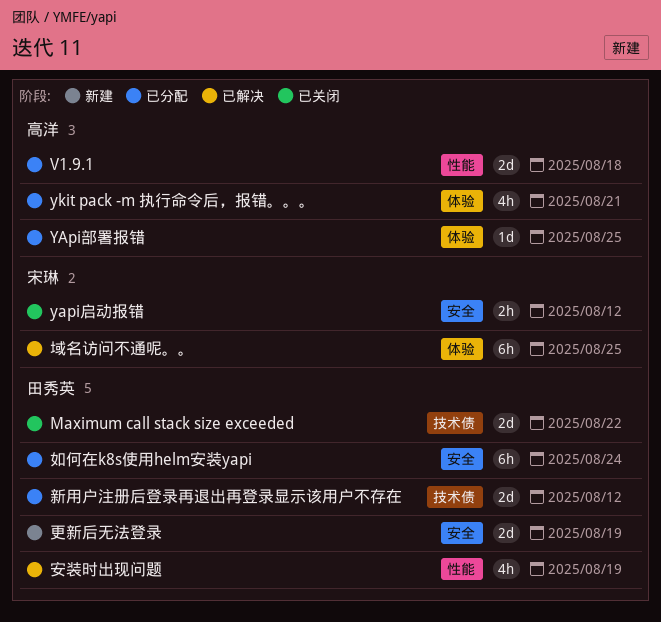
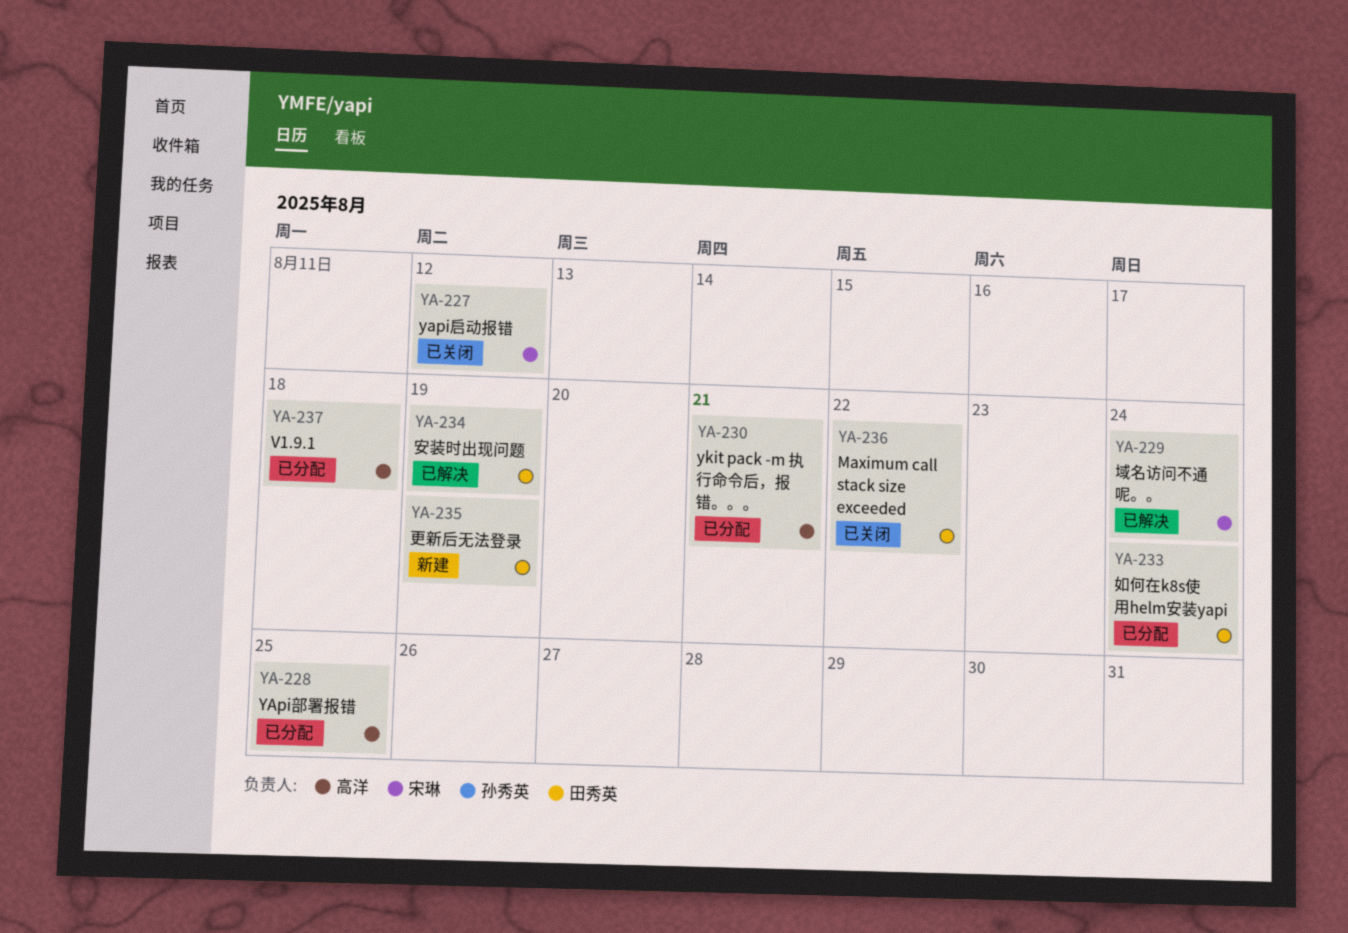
域名访问不通呢。。, due: Aug 25 -> Aug 24
新用户注册后登录再退出再登录显示该用户不存在: present -> none

